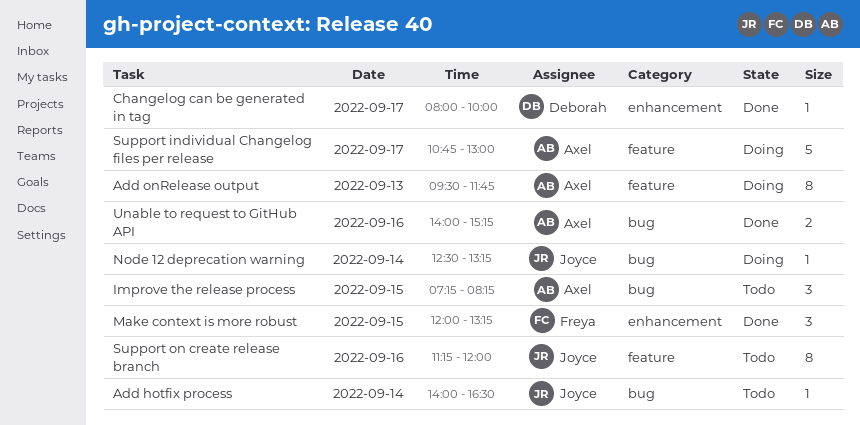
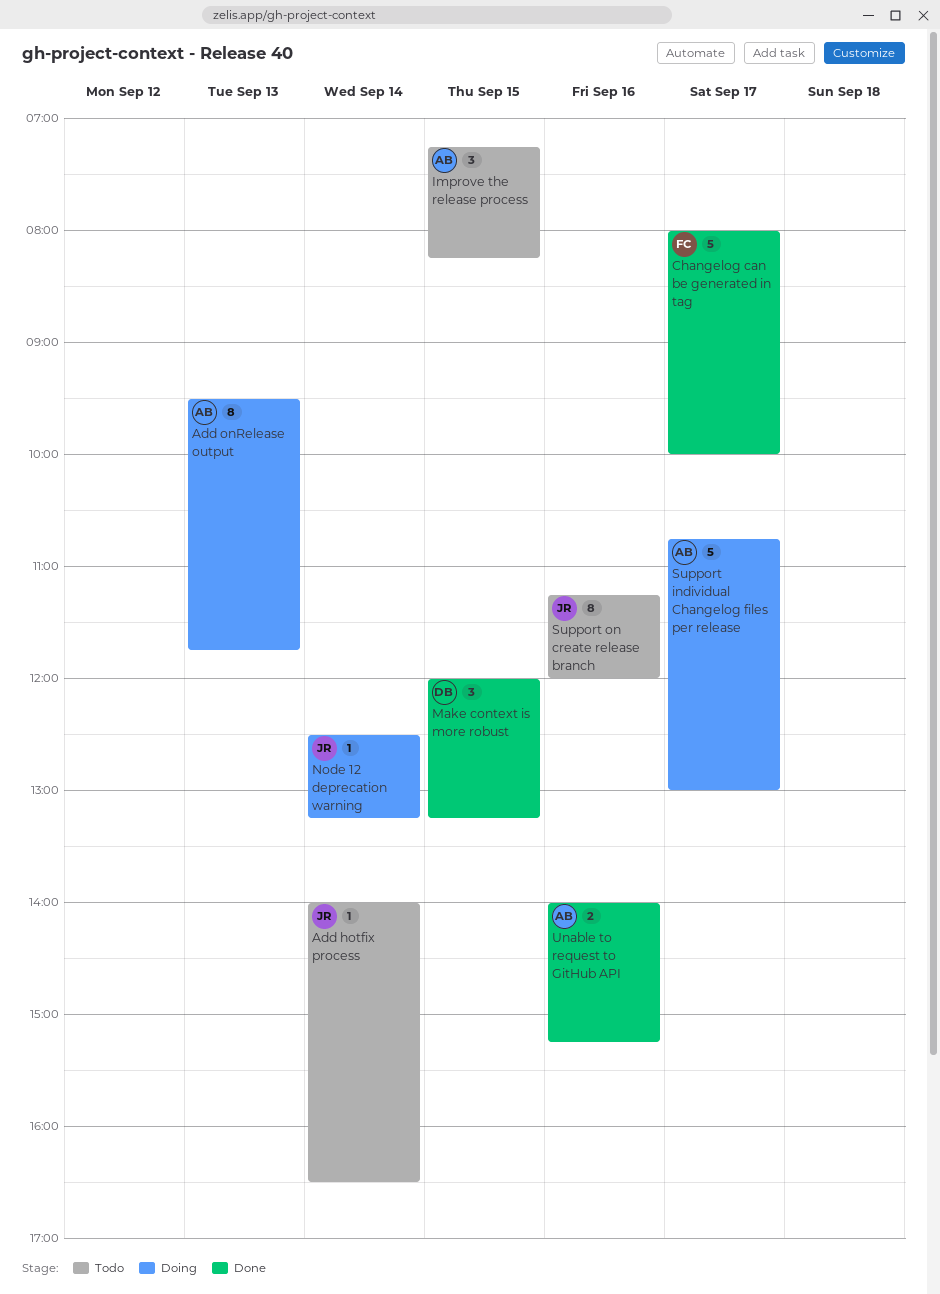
Changelog can be generated in tag, owner: Deborah -> Freya
Changelog can be generated in tag, estimate: 1 -> 5
Make context is more robust, owner: Freya -> Deborah

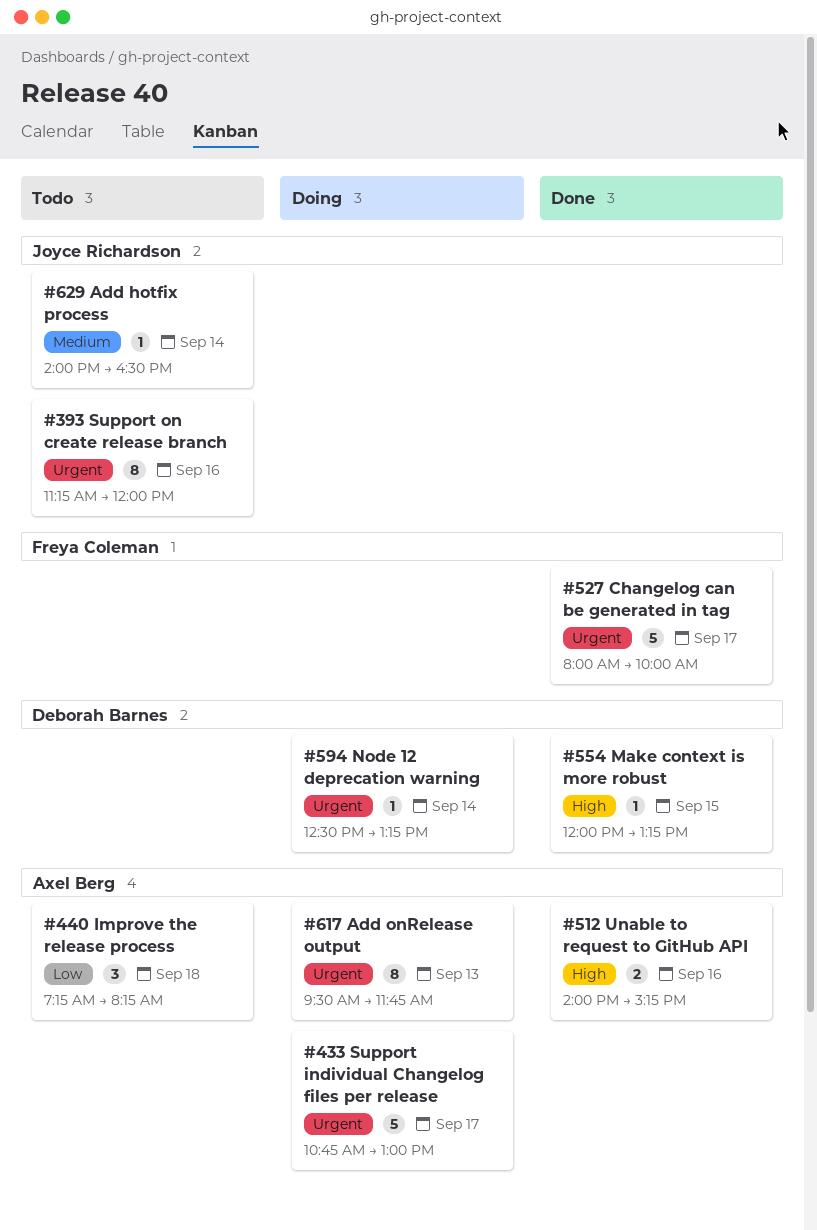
Improve the release process, day: Sep 15 -> Sep 18
Make context is more robust, estimate: 3 -> 1
Node 12 deprecation warning, owner: Joyce Richardson -> Deborah Barnes

